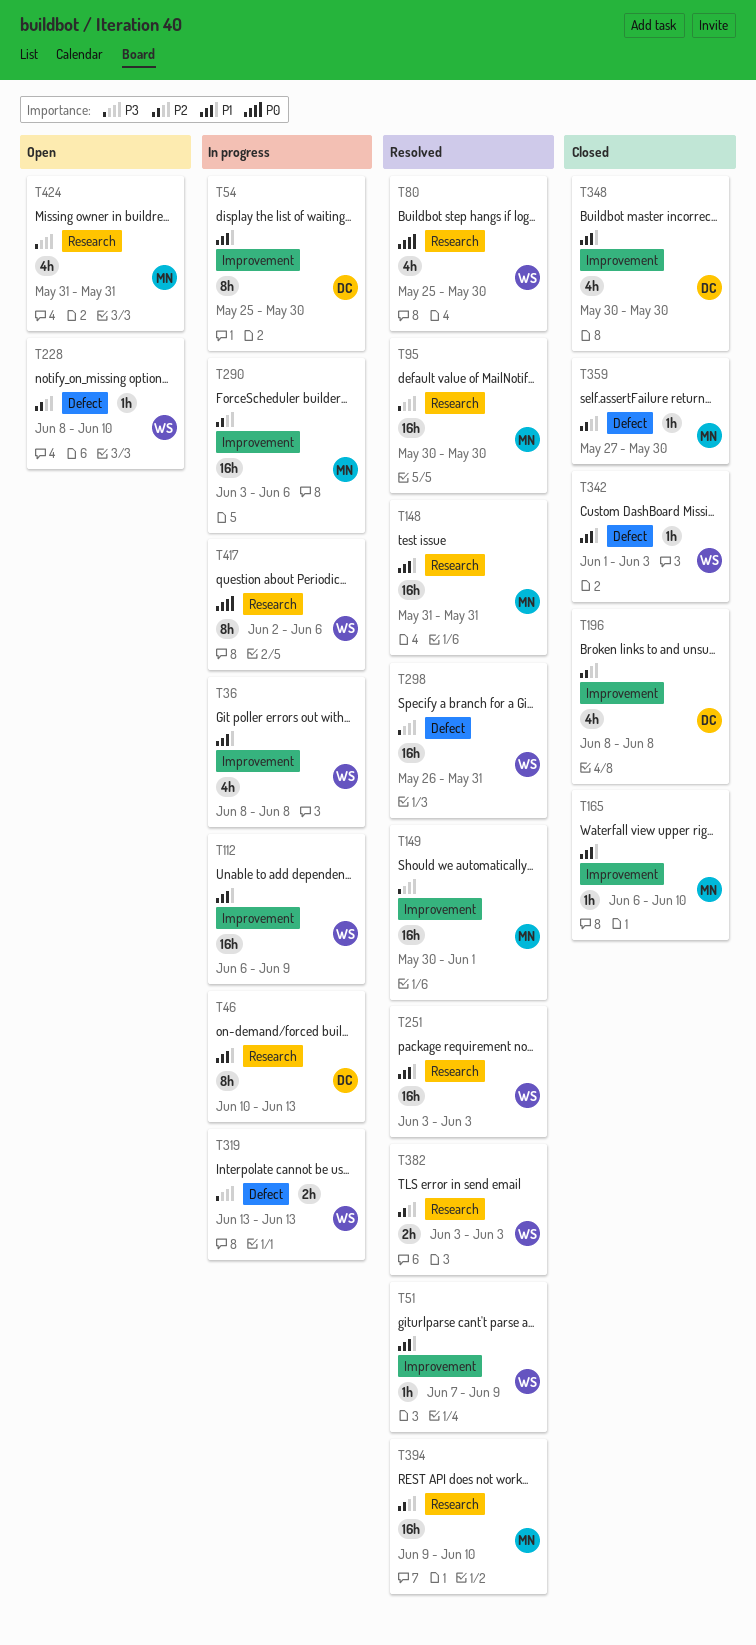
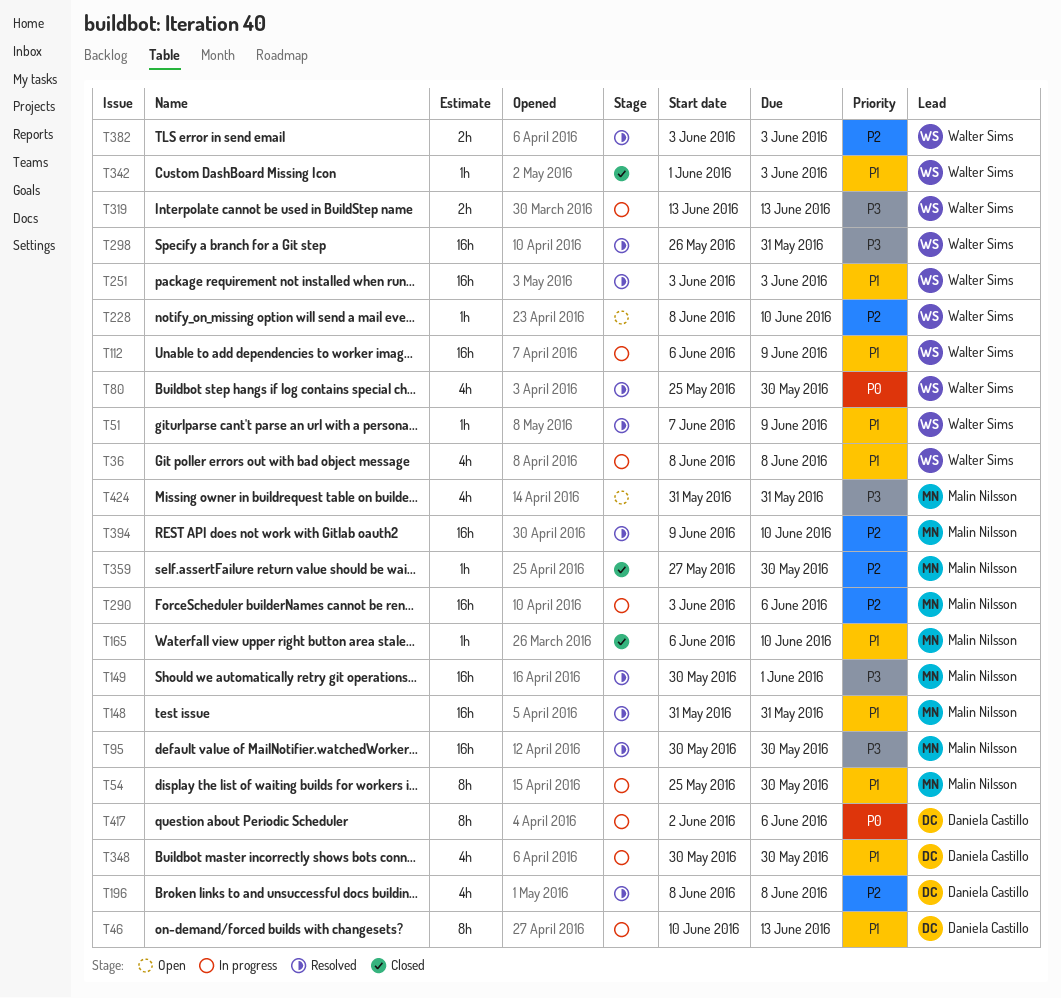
T54, owner: Daniela Castillo -> Malin Nilsson
T196, status: Closed -> Resolved
T348, status: Closed -> In progress
T417, owner: Walter Sims -> Daniela Castillo

